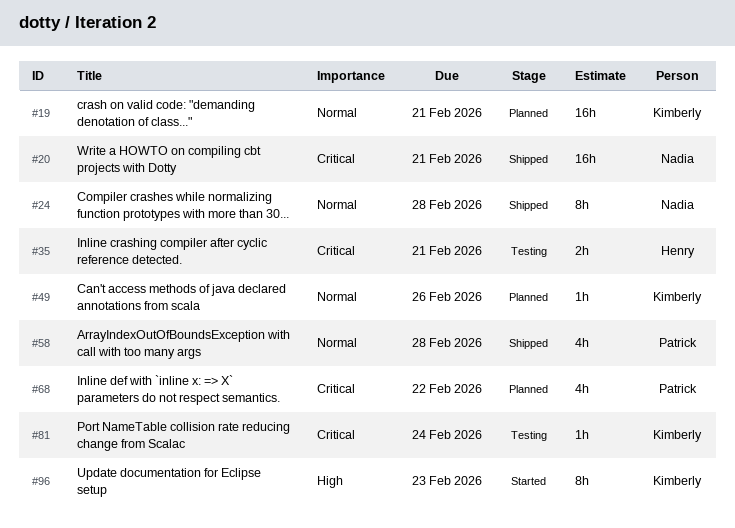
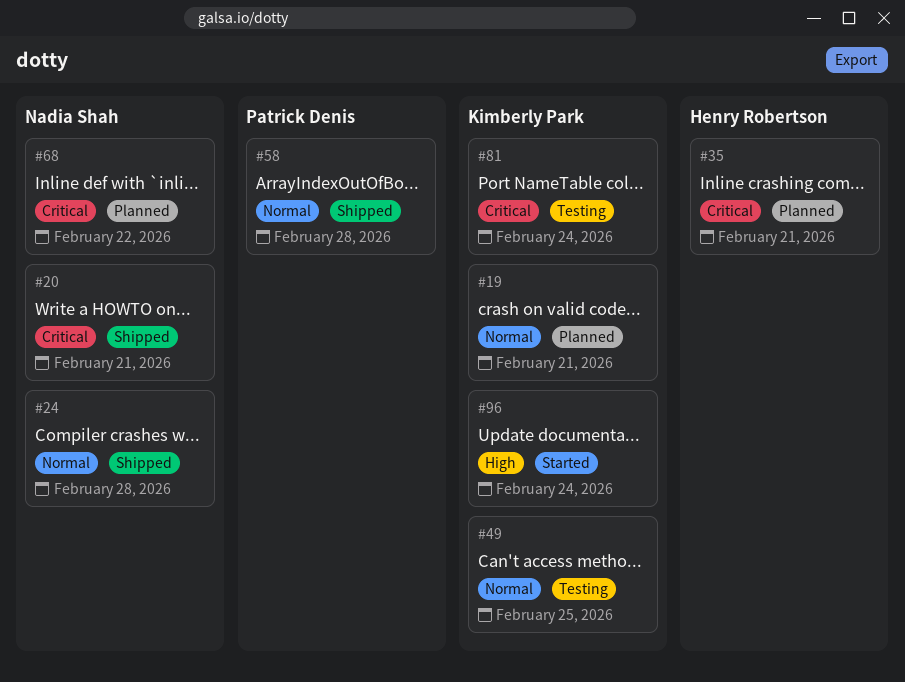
#35, status: Testing -> Planned
#49, status: Planned -> Testing
#49, due: Feb 26 -> Feb 25
#68, owner: Patrick Denis -> Nadia Shah
#96, due: Feb 23 -> Feb 24

